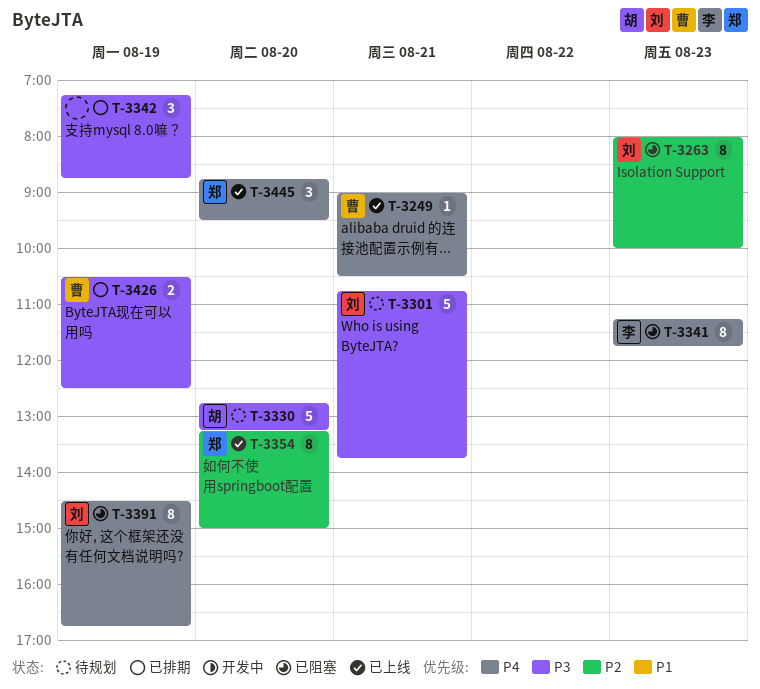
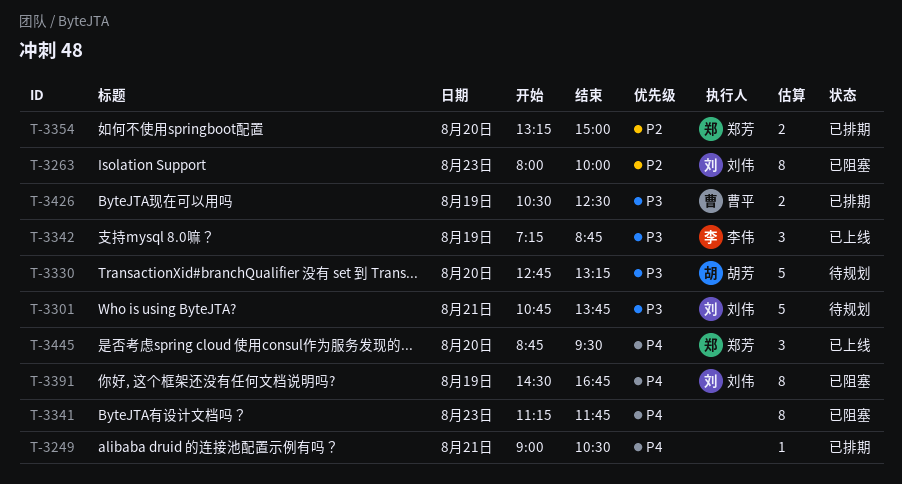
T-3249, status: 已上线 -> 已排期
T-3249, owner: 曹平 -> none
T-3341, owner: 李伟 -> none
T-3342, status: 已排期 -> 已上线
T-3342, owner: none -> 李伟
T-3354, status: 已上线 -> 已排期
T-3354, estimate: 8 -> 2

